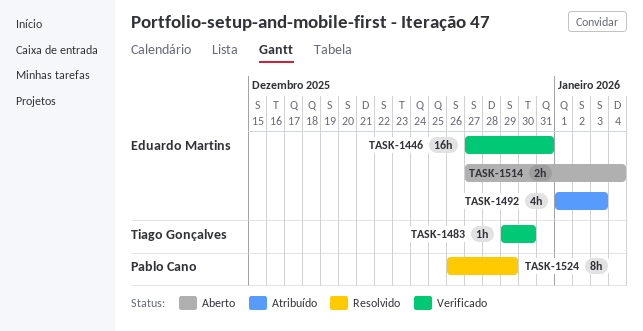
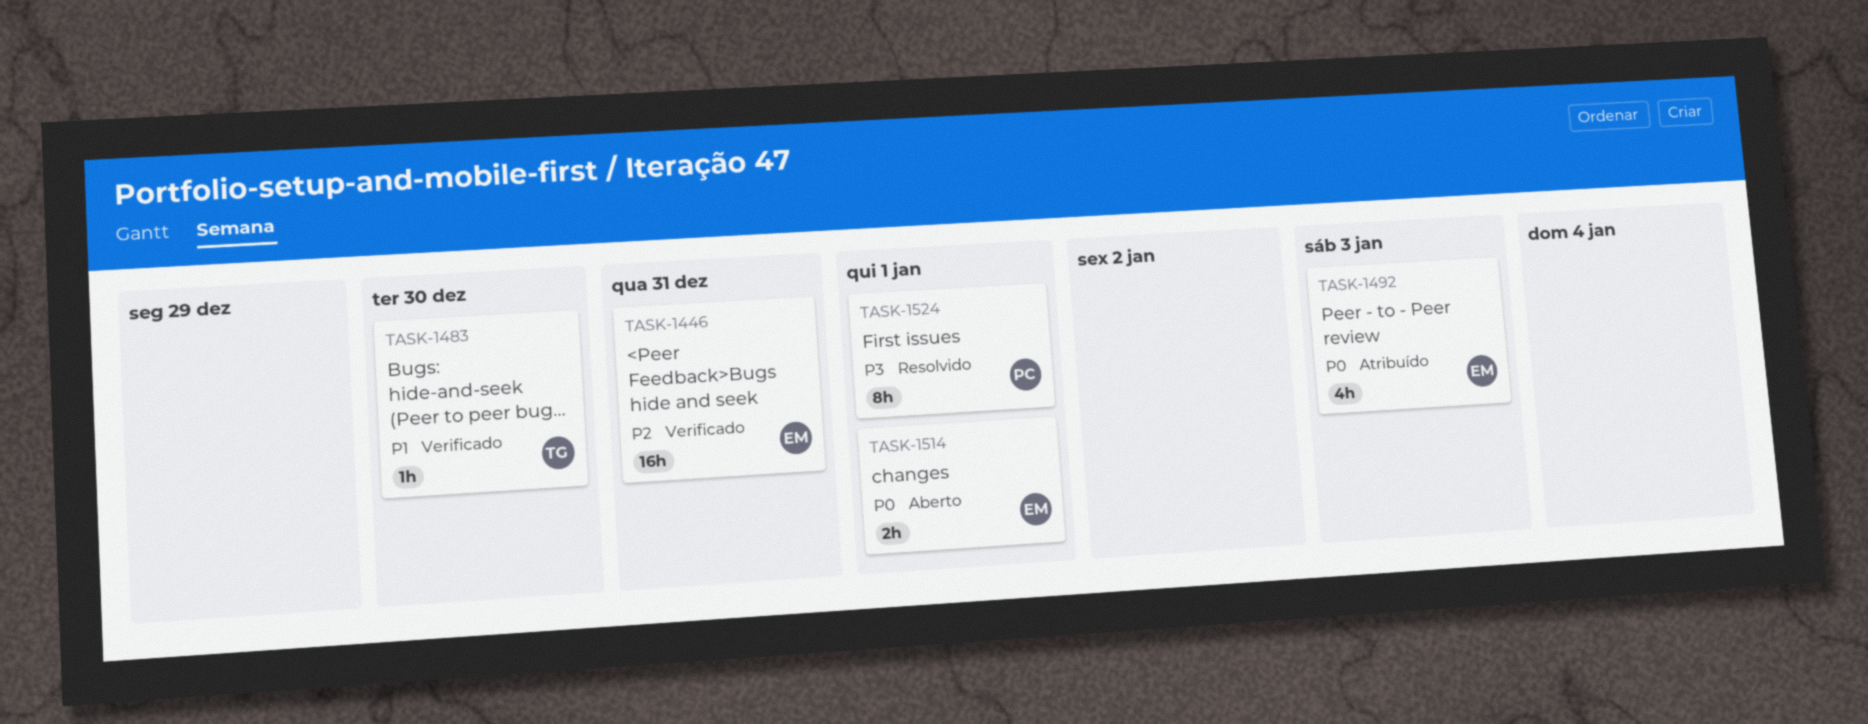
TASK-1514, due: Jan 4 -> Jan 1
TASK-1524, due: Dec 29 -> Jan 1

